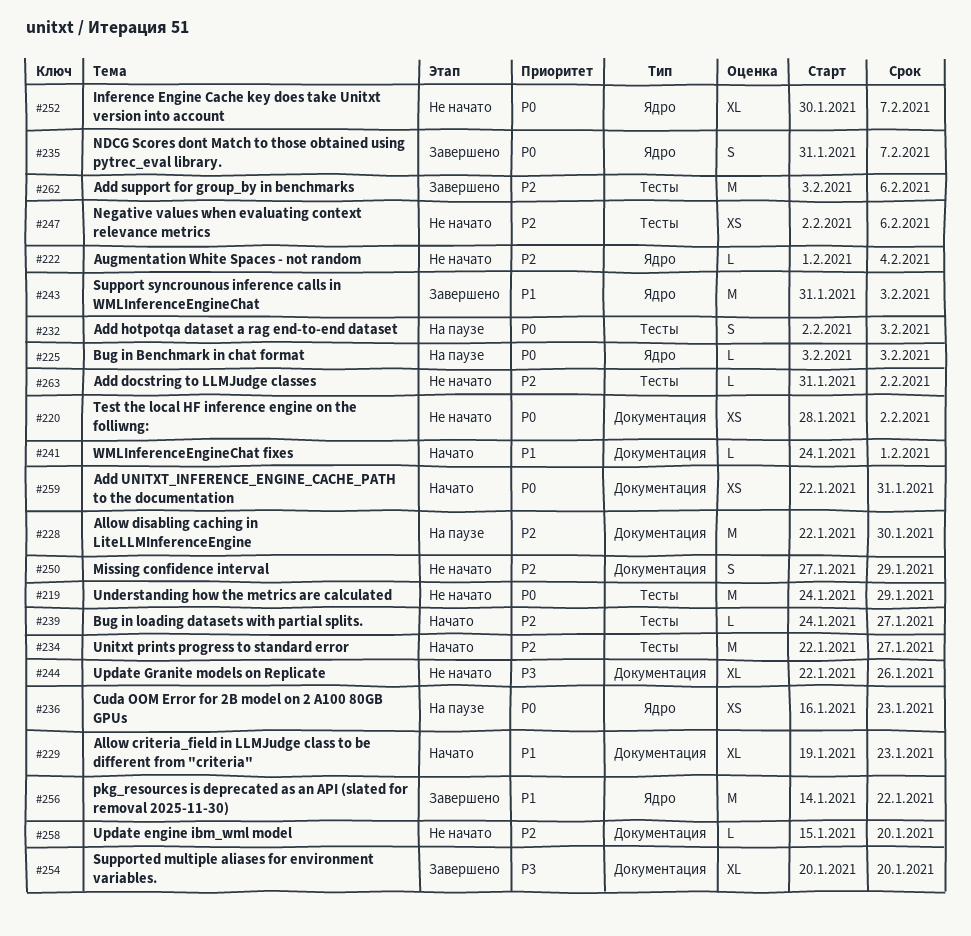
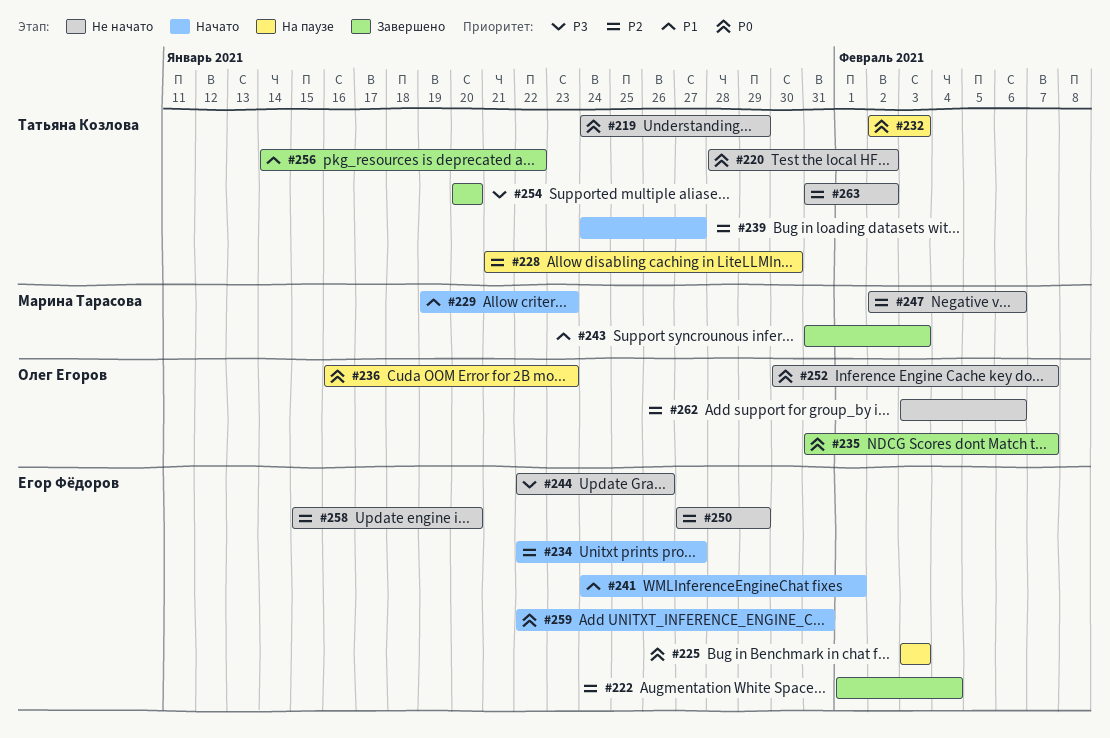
#222, status: Не начато -> Завершено
#228, start: Jan 22 -> Jan 21
#262, status: Завершено -> Не начато

